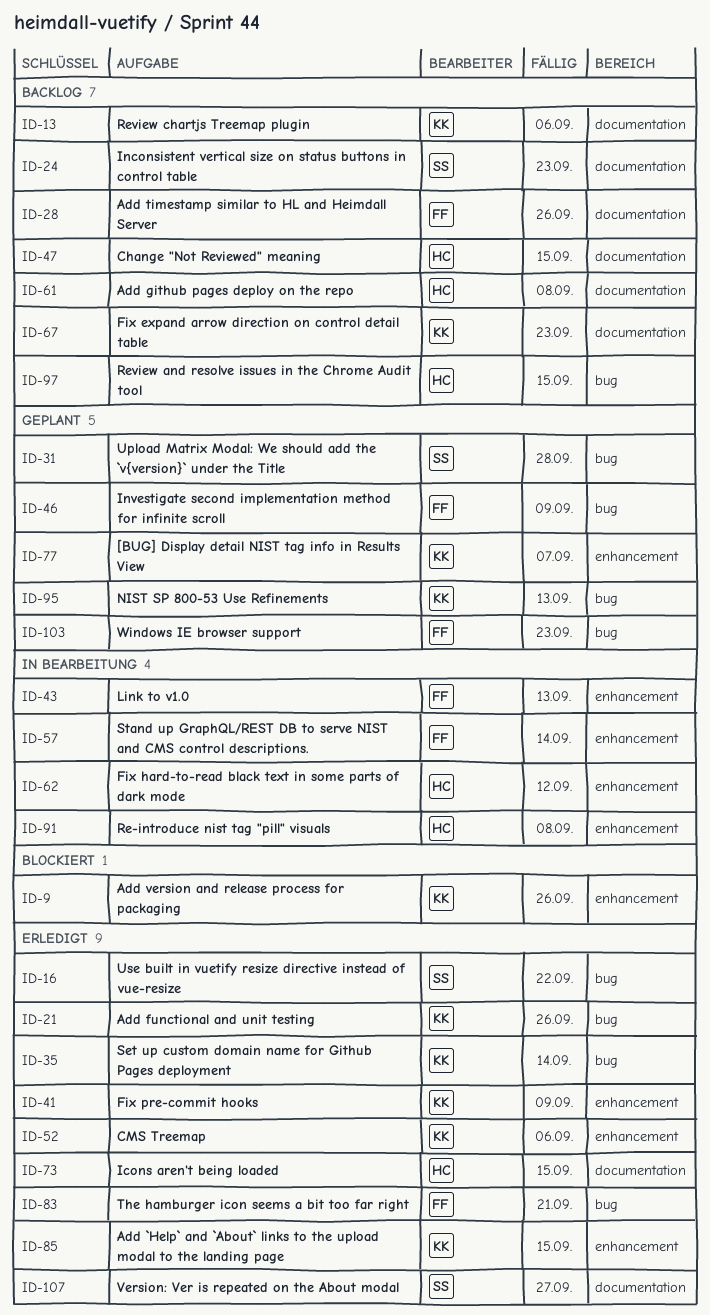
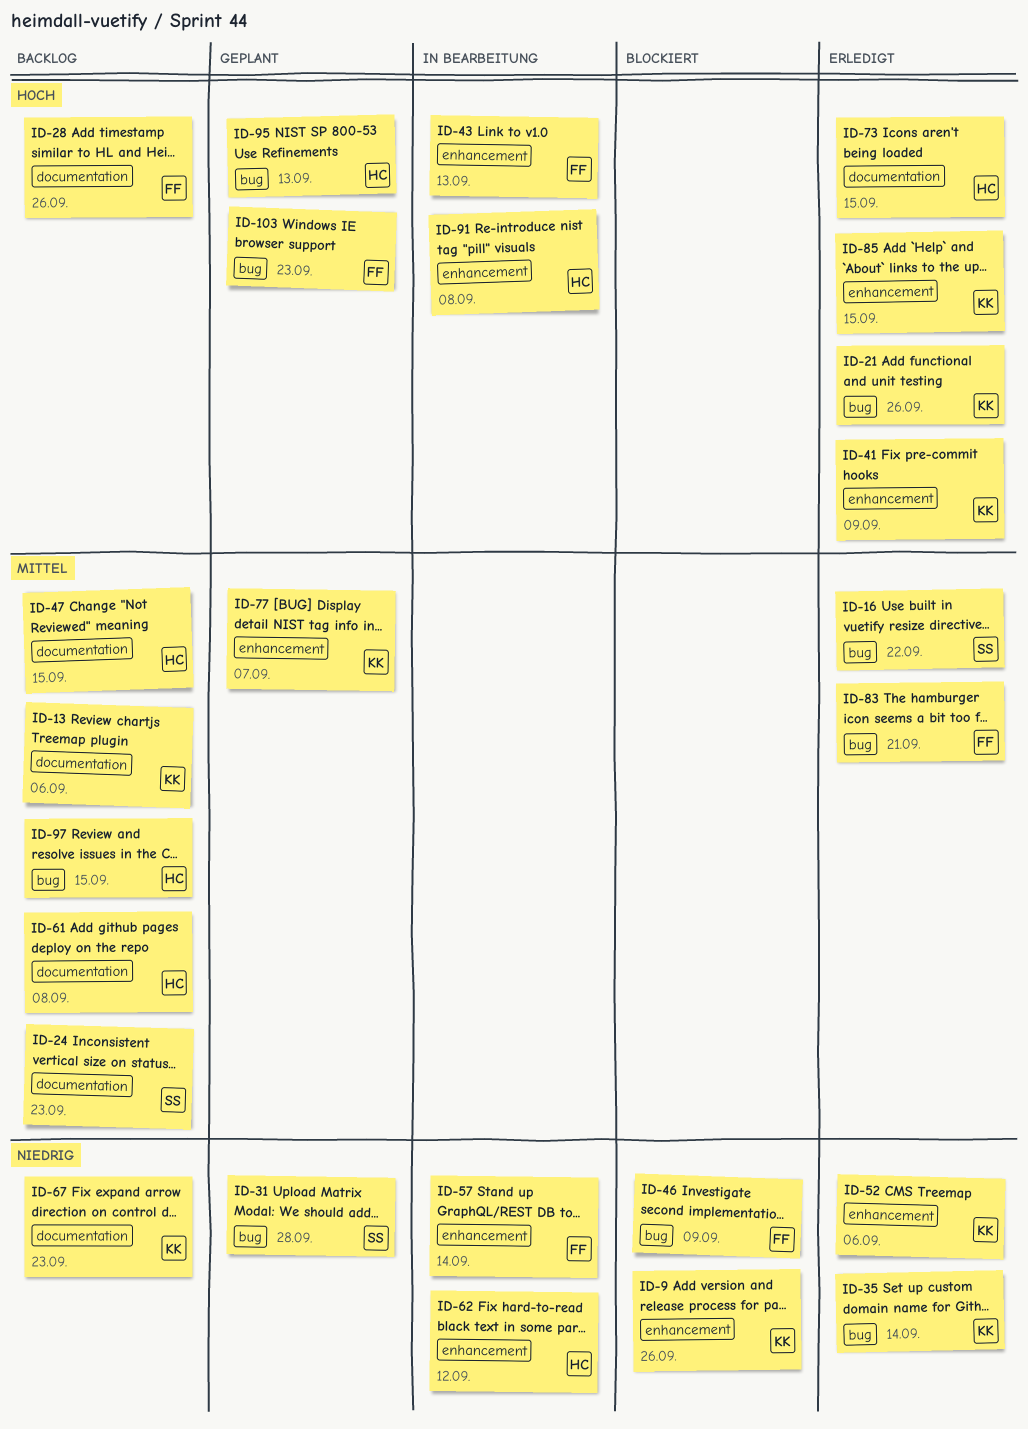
ID-46, status: Geplant -> Blockiert
ID-95, owner: KK -> HC
ID-107: present -> none

